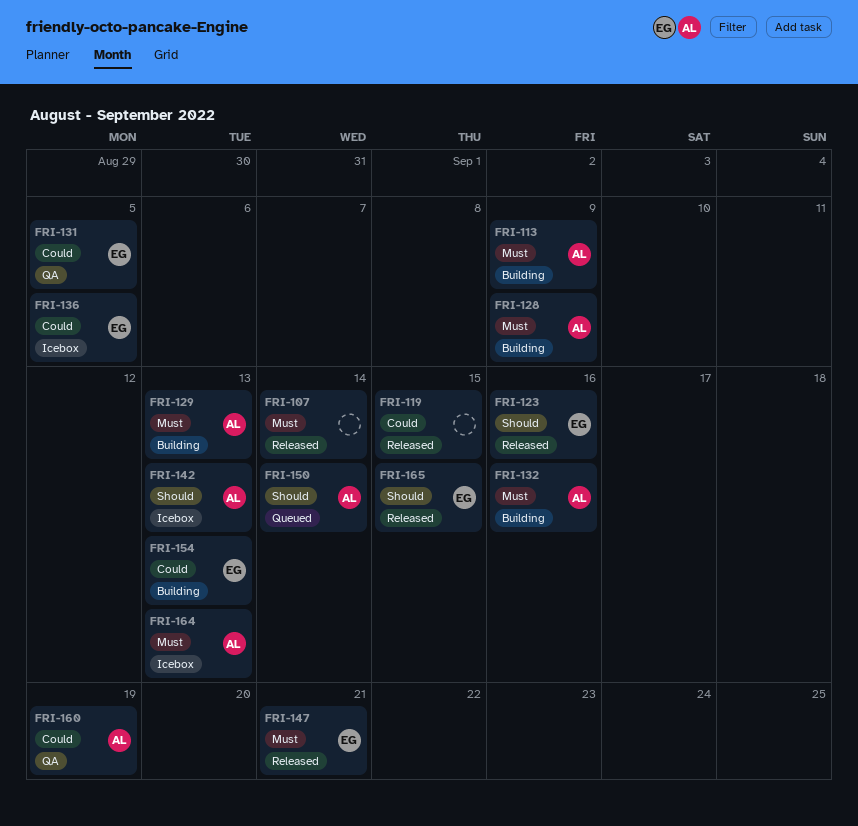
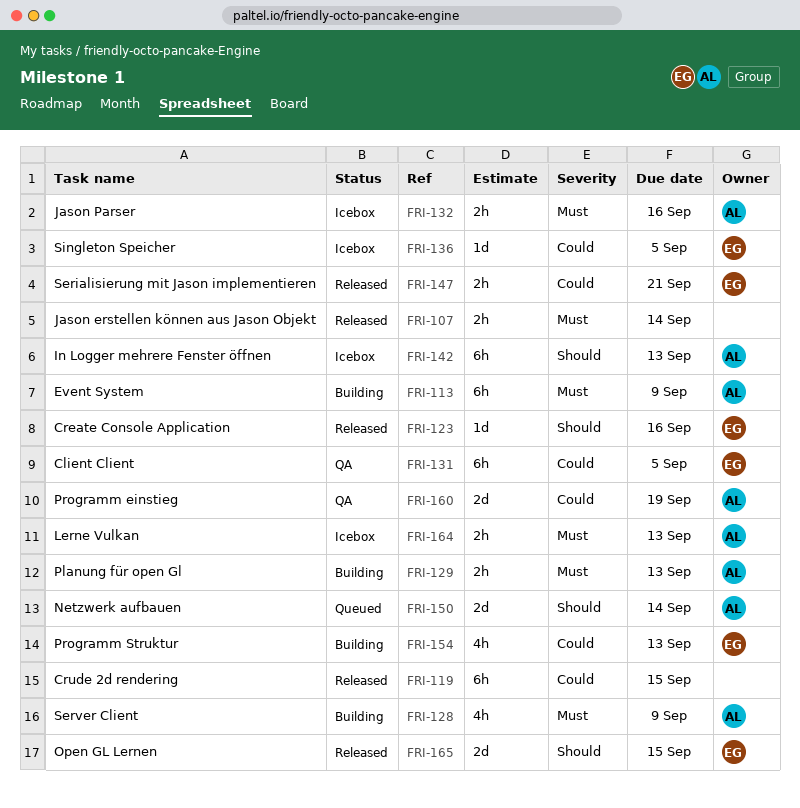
FRI-132, status: Building -> Icebox
FRI-147, priority: Must -> Could

